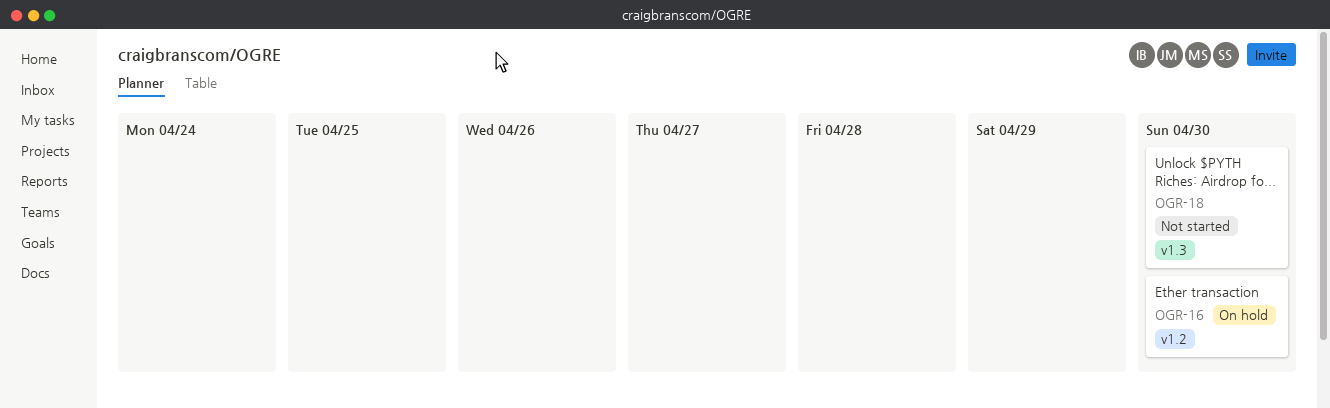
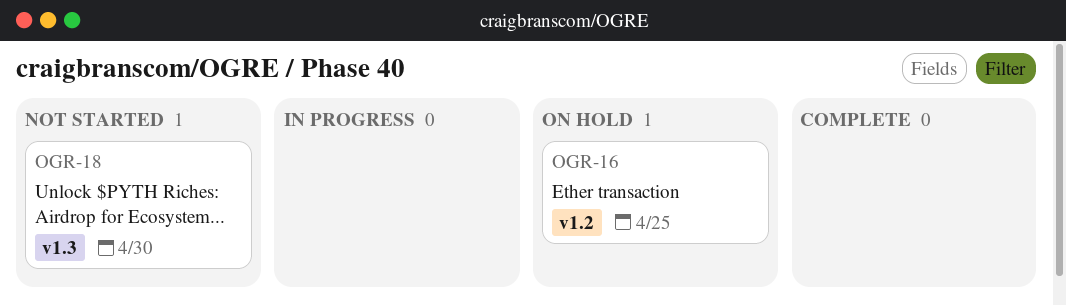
OGR-16, due: Apr 30 -> Apr 25

